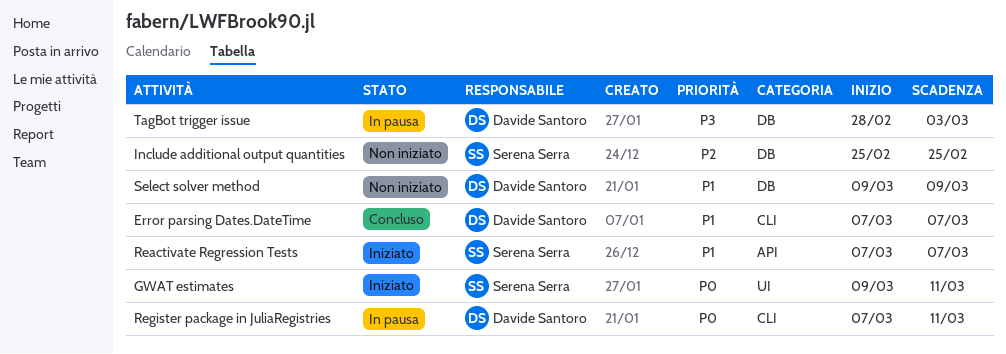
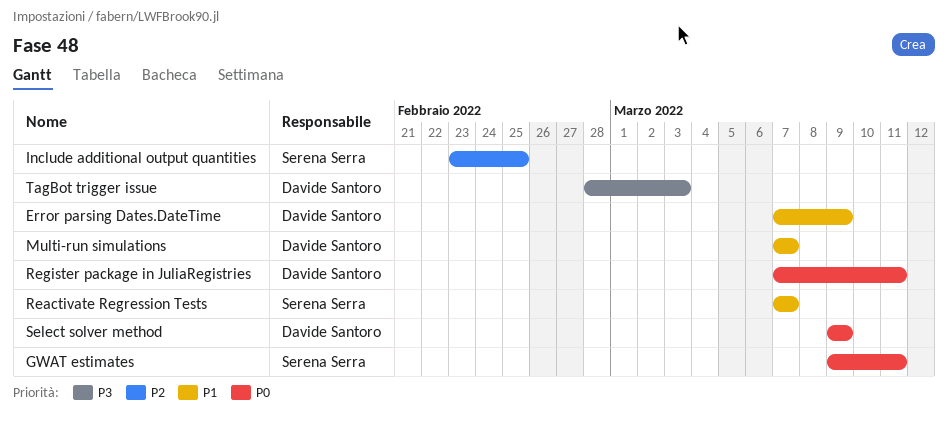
Error parsing Dates.DateTime, due: Mar 7 -> Mar 9
Include additional output quantities, start: Feb 25 -> Feb 23
Multi-run simulations: none -> present
Select solver method, priority: P1 -> P0

